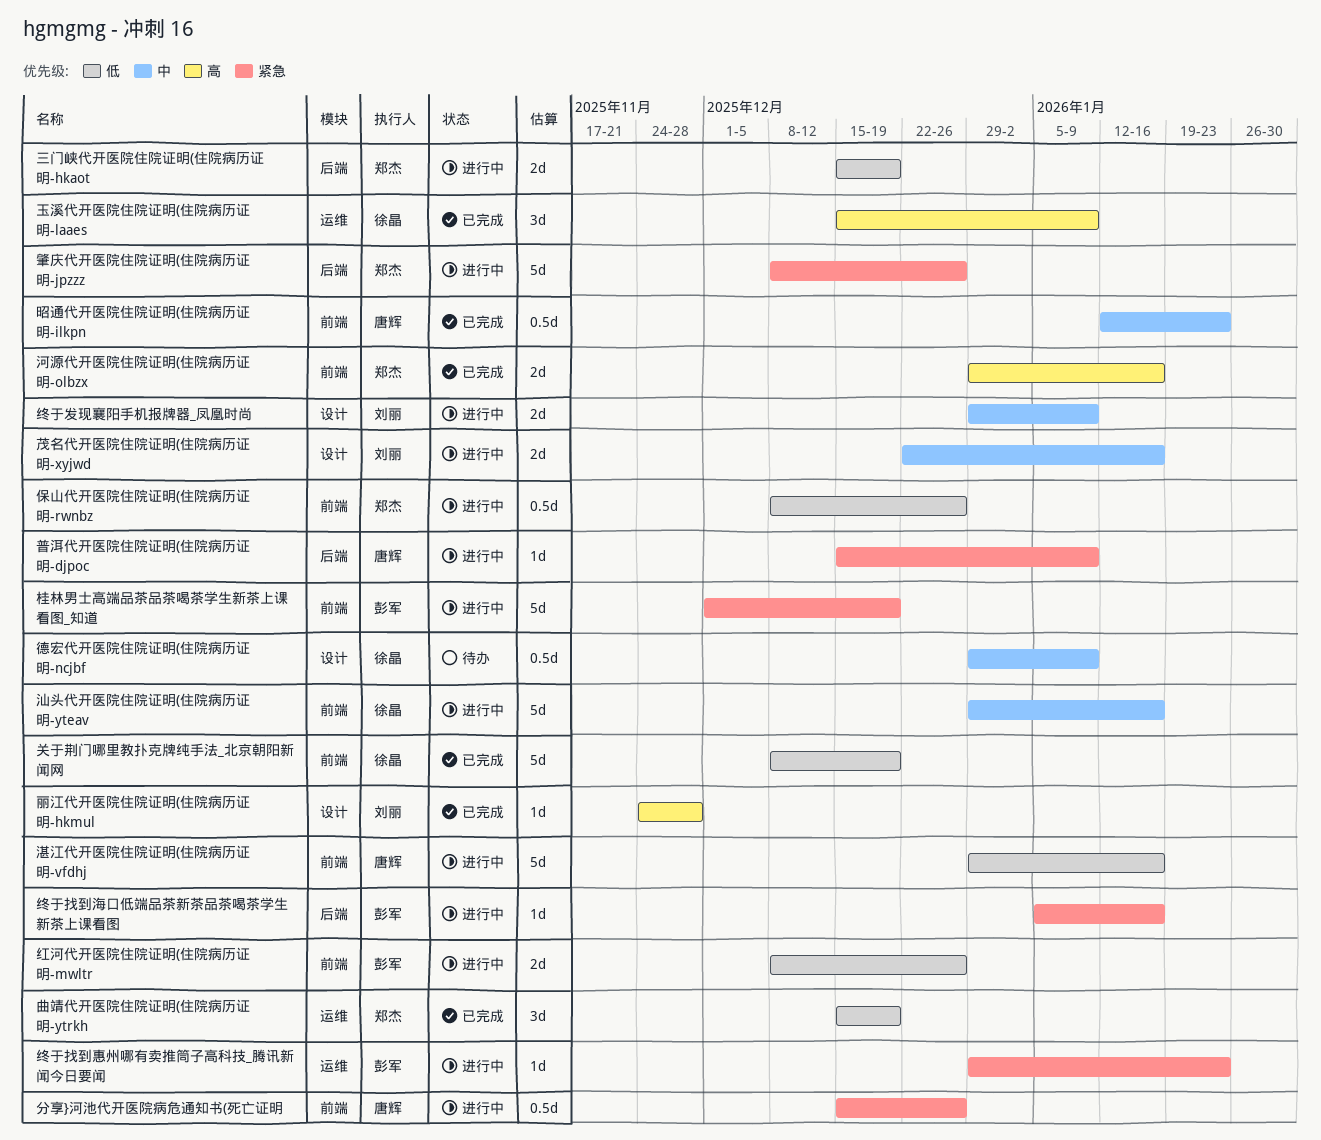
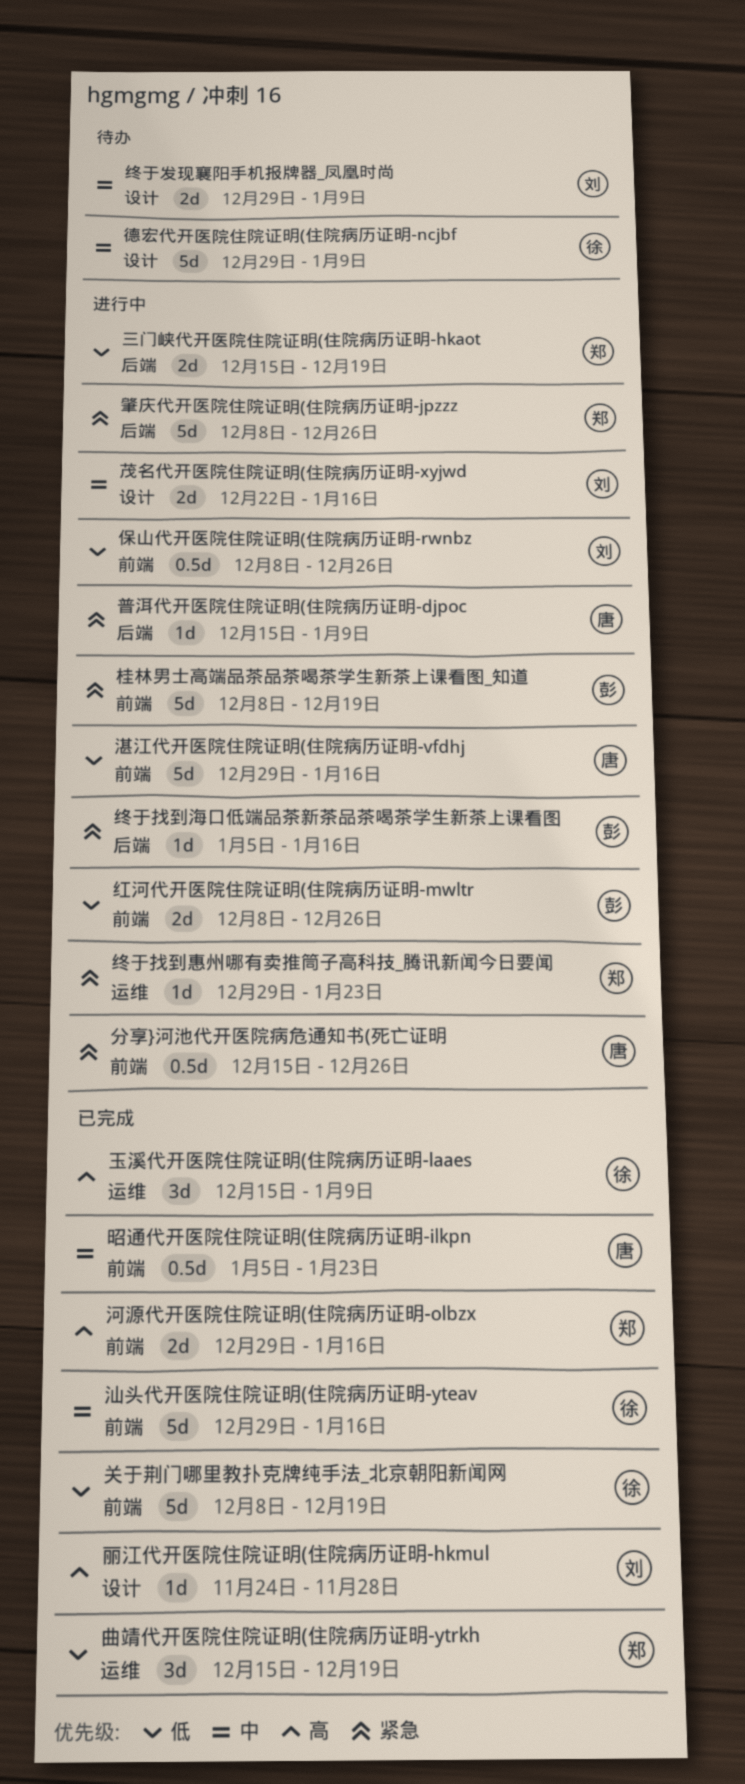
保山代开医院住院证明(住院病历证明-rwnbz, owner: 郑杰 -> 刘丽
德宏代开医院住院证明(住院病历证明-ncjbf, estimate: 0.5d -> 5d
昭通代开医院住院证明(住院病历证明-ilkpn, start: Jan 12 -> Jan 5
桂林男士高端品茶品茶喝茶学生新茶上课看图_知道, start: Dec 1 -> Dec 8
汕头代开医院住院证明(住院病历证明-yteav, status: 进行中 -> 已完成
终于发现襄阳手机报牌器_凤凰时尚, status: 进行中 -> 待办
终于找到惠州哪有卖推筒子高科技_腾讯新闻今日要闻, owner: 彭军 -> 郑杰

